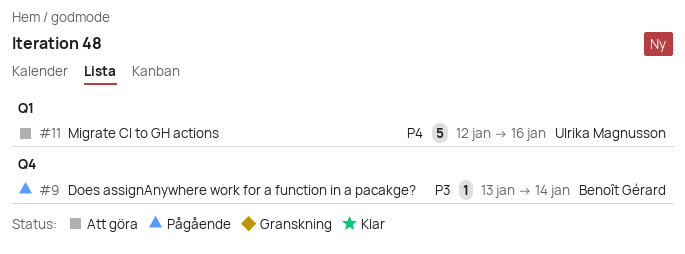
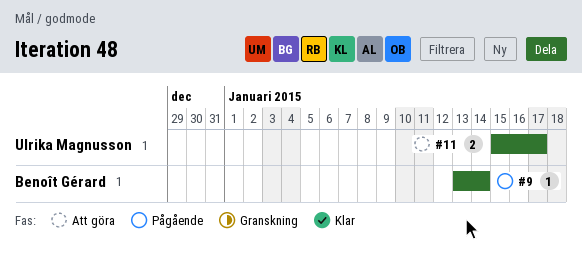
#11, estimate: 5 -> 2
#11, start: Jan 12 -> Jan 15
#11, due: Jan 16 -> Jan 17

